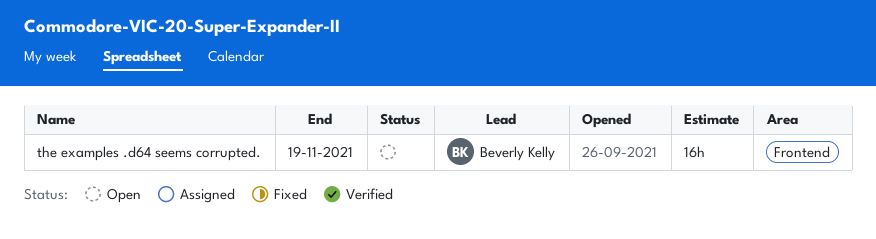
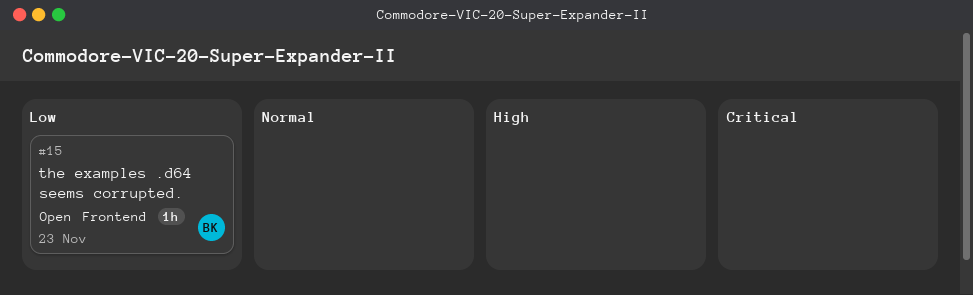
the examples .d64 seems corrupted., estimate: 16h -> 1h
the examples .d64 seems corrupted., due: Nov 19 -> Nov 23

